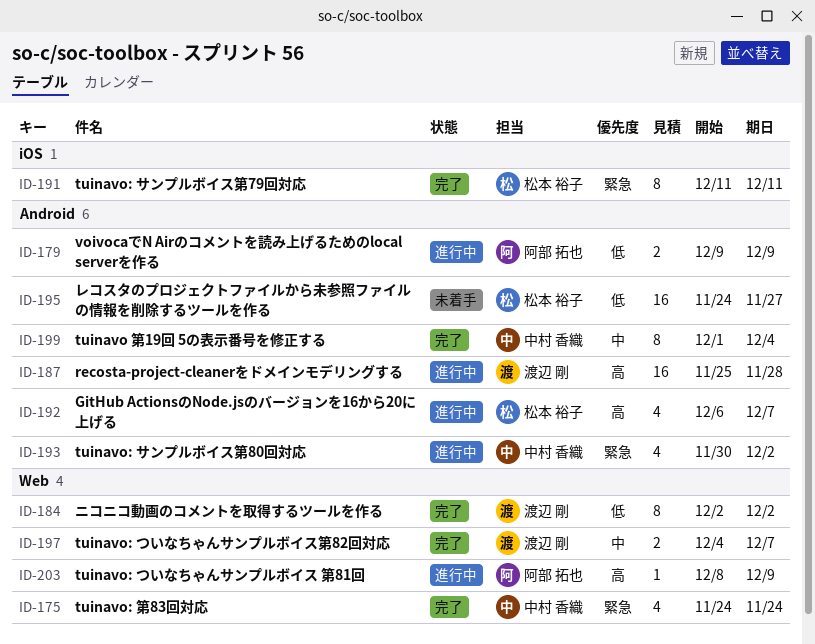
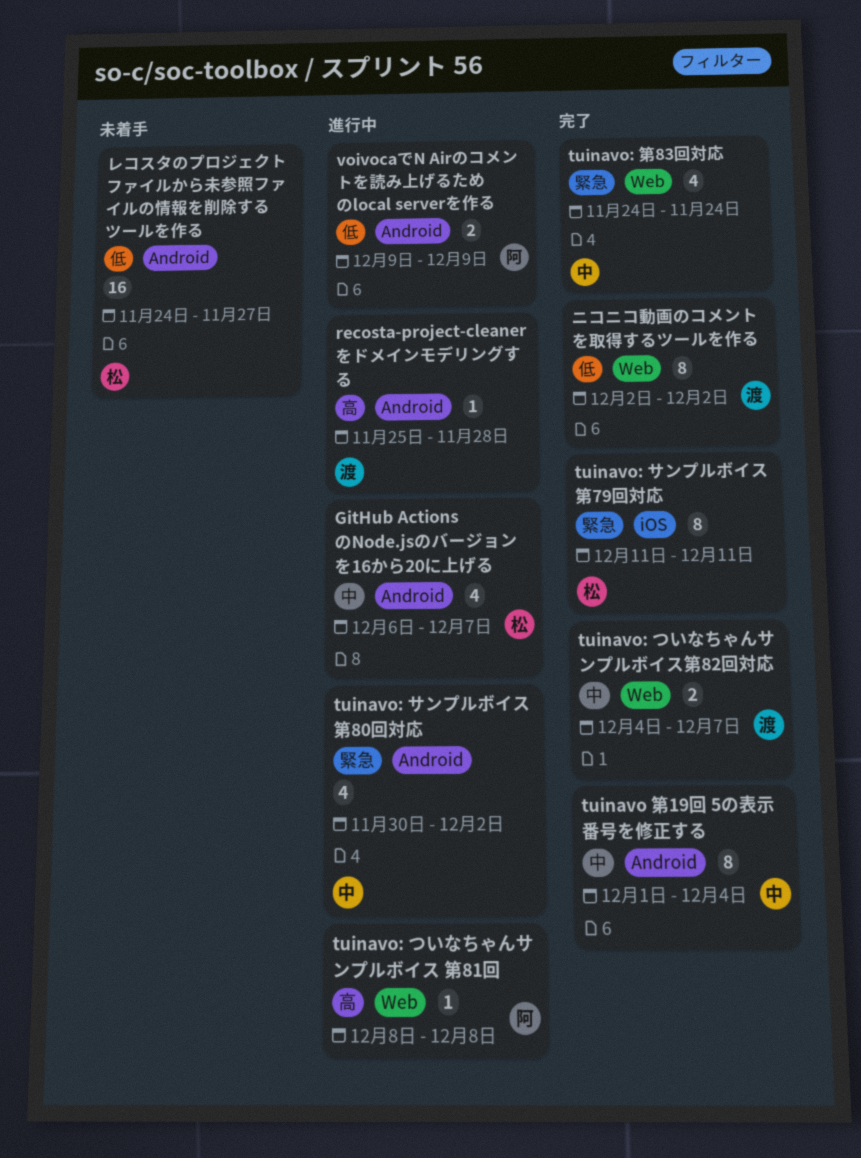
GitHub ActionsのNode.jsのバージョンを16から20に上げる, priority: 高 -> 中
recosta-project-cleanerをドメインモデリングする, estimate: 16 -> 1
tuinavo: ついなちゃんサンプルボイス 第81回, due: Dec 9 -> Dec 8

